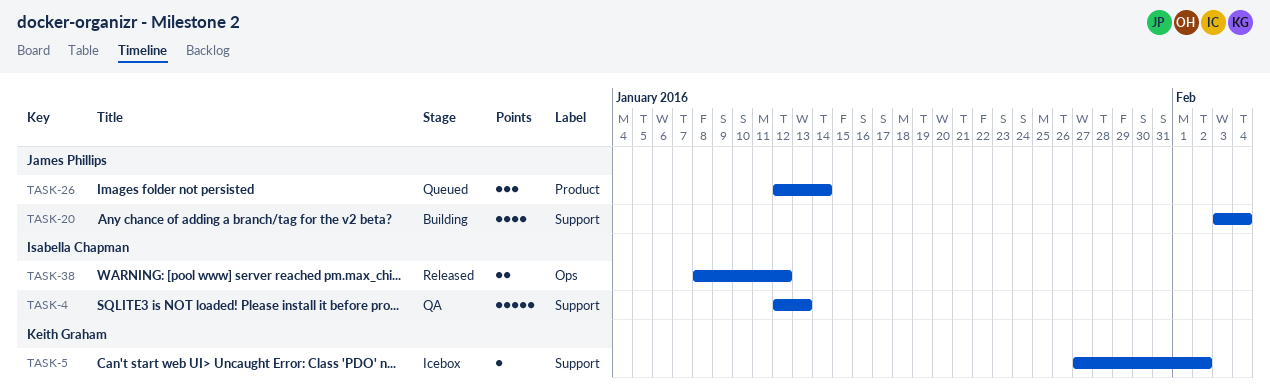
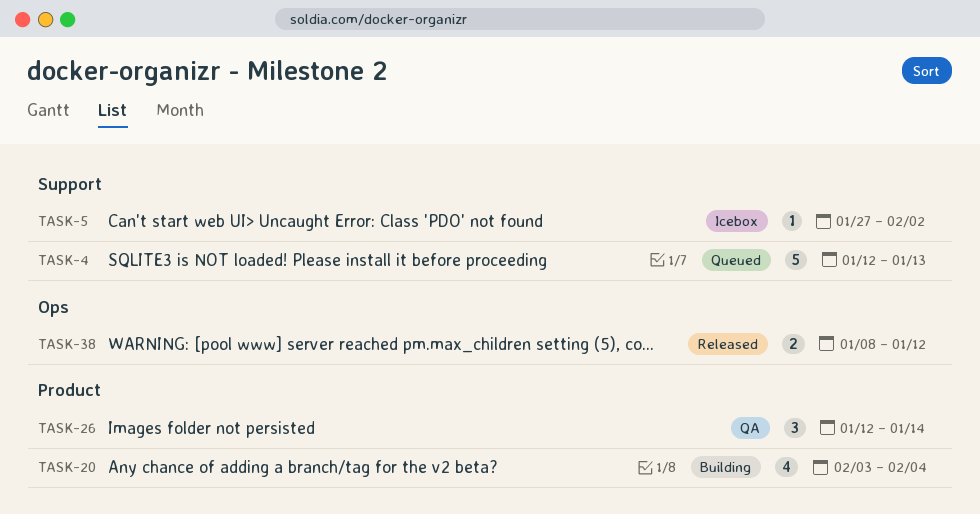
TASK-4, status: QA -> Queued
TASK-20, label: Support -> Product
TASK-26, status: Queued -> QA

